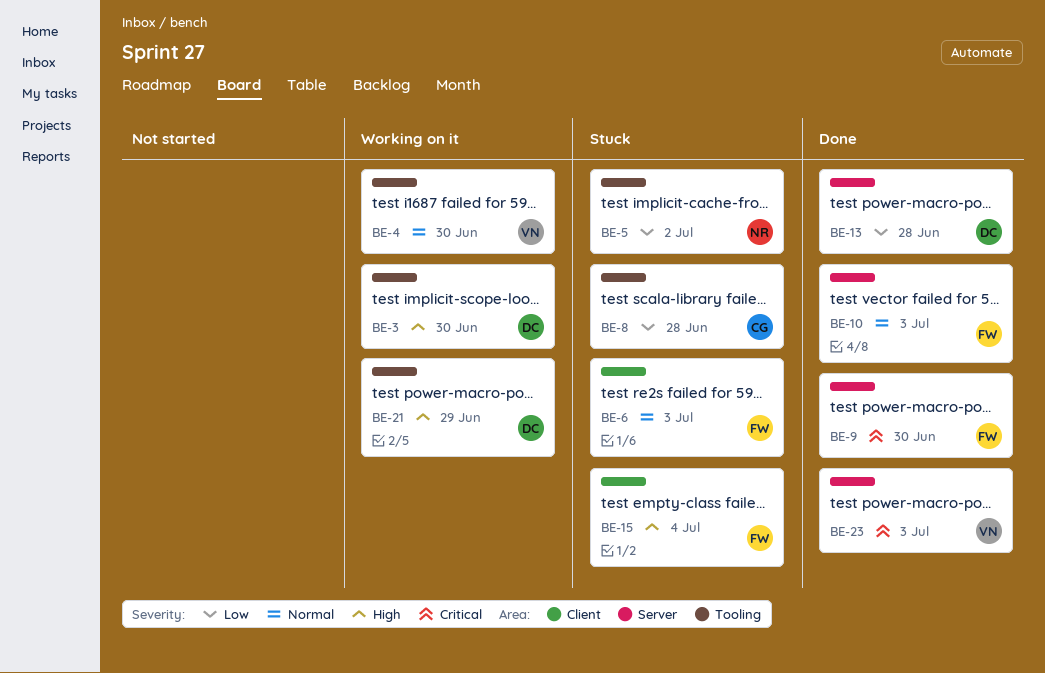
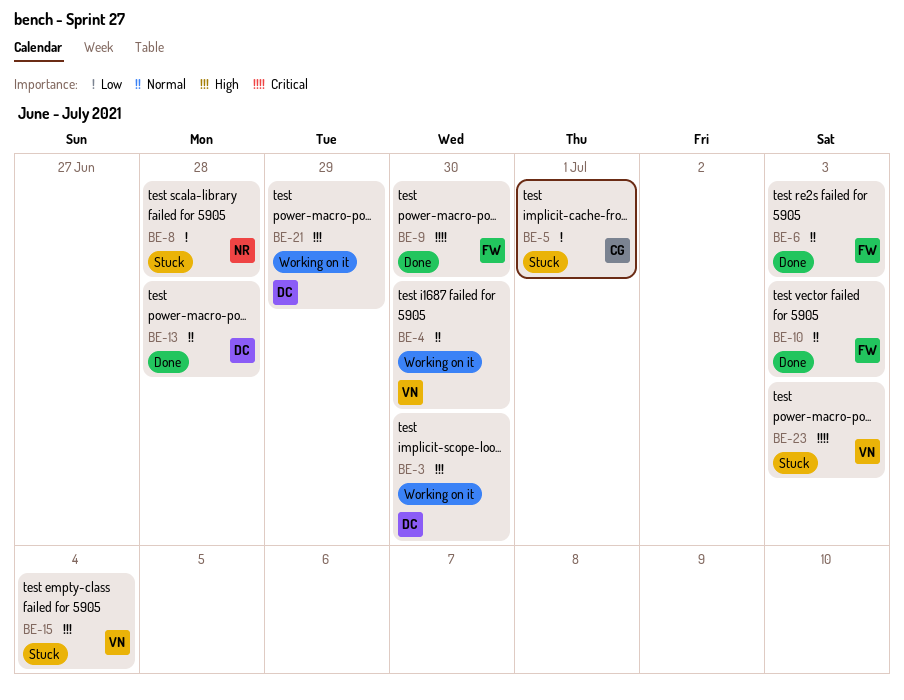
BE-5, owner: NR -> CG
BE-5, due: Jul 2 -> Jul 1
BE-6, status: Stuck -> Done
BE-8, owner: CG -> NR
BE-13, priority: Low -> Normal
BE-15, owner: FW -> VN
BE-23, status: Done -> Stuck

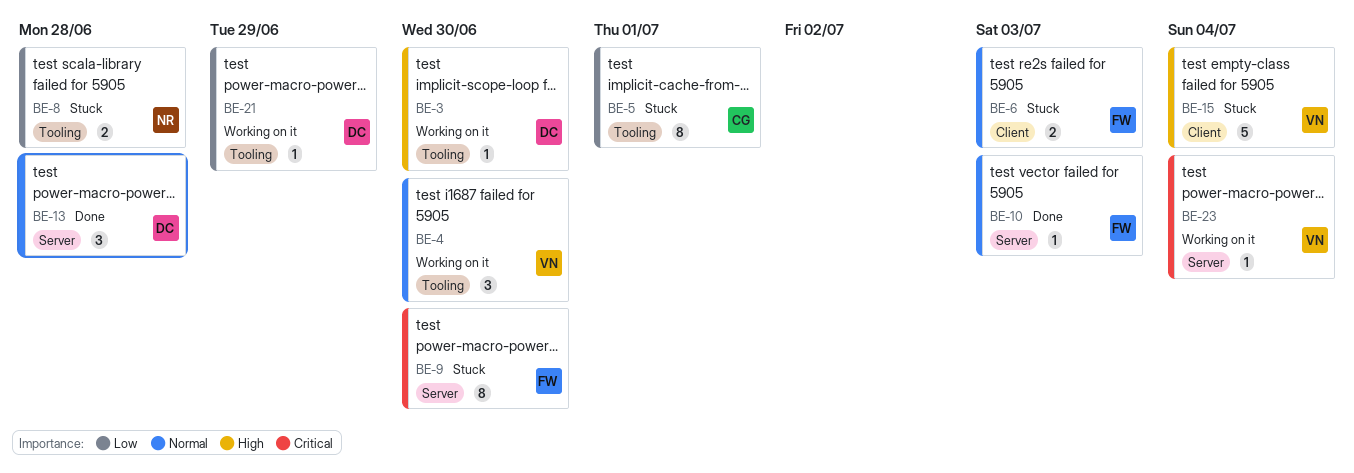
BE-6, status: Done -> Stuck
BE-9, status: Done -> Stuck
BE-21, priority: High -> Low
BE-23, status: Stuck -> Working on it
BE-23, due: Jul 3 -> Jul 4

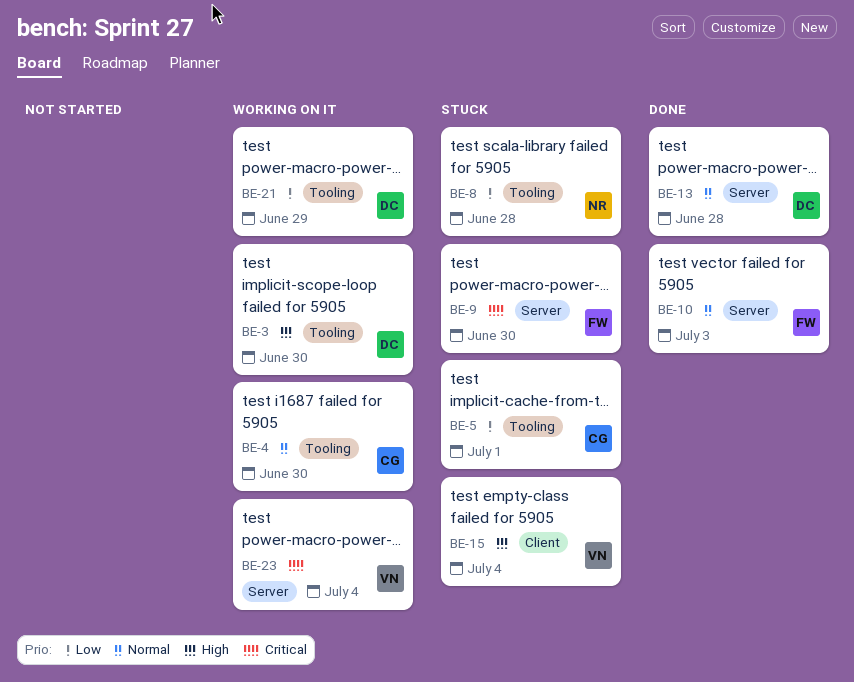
BE-4, owner: VN -> CG
BE-6: present -> none

